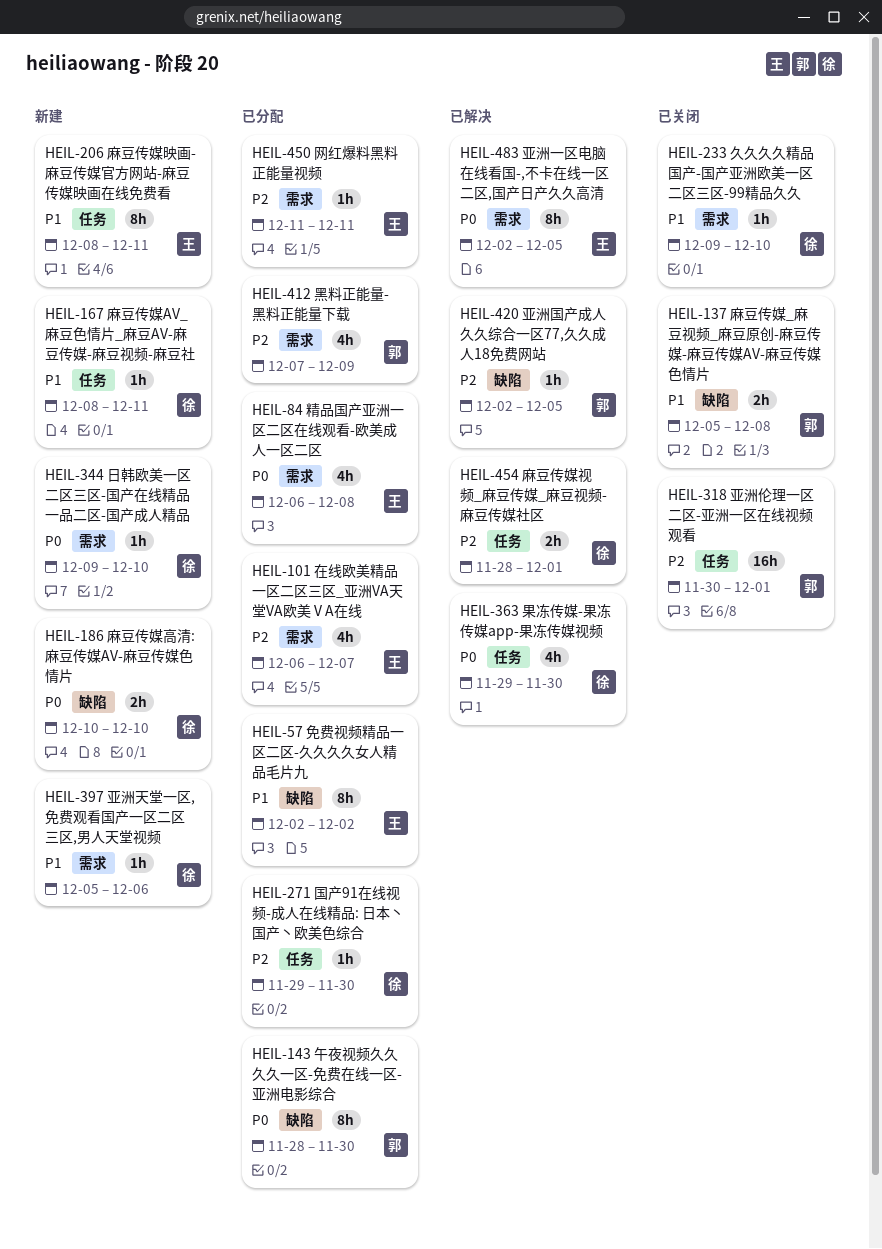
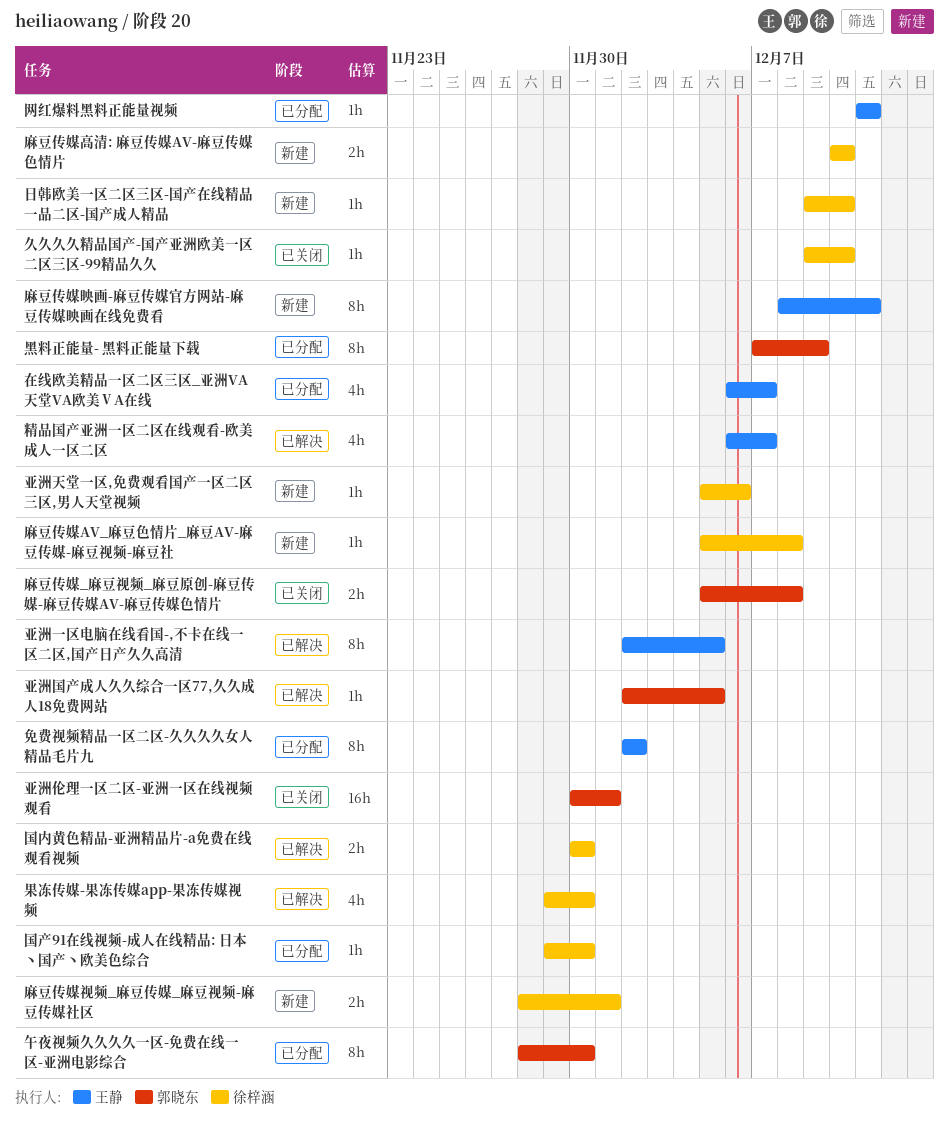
国内黄色精品-亚洲精品片-a免费在线观看视频: none -> present
精品国产亚洲一区二区在线观看-欧美成人一区二区, status: 已分配 -> 已解决
精品国产亚洲一区二区在线观看-欧美成人一区二区, due: Dec 8 -> Dec 7
麻豆传媒AV_麻豆色情片_麻豆AV-麻豆传媒-麻豆视频-麻豆社, start: Dec 8 -> Dec 5
麻豆传媒AV_麻豆色情片_麻豆AV-麻豆传媒-麻豆视频-麻豆社, due: Dec 11 -> Dec 8
麻豆传媒视频_麻豆传媒_麻豆视频-麻豆传媒社区, status: 已解决 -> 新建
黑料正能量- 黑料正能量下载, estimate: 4h -> 8h

